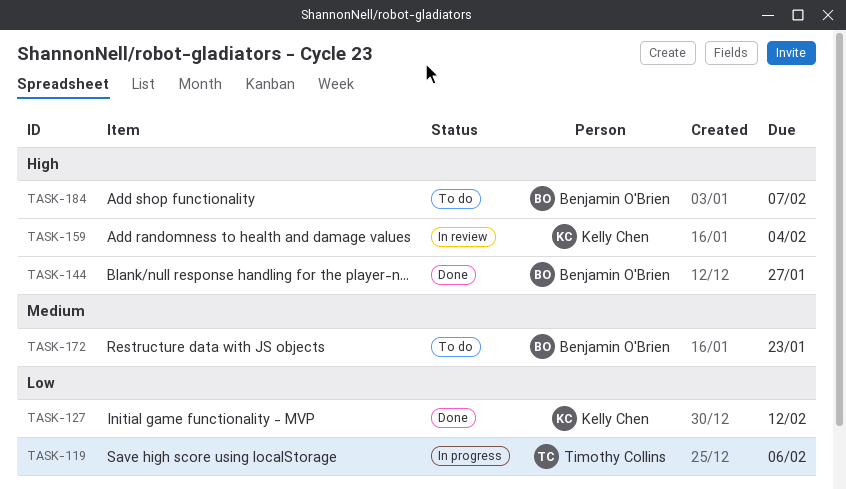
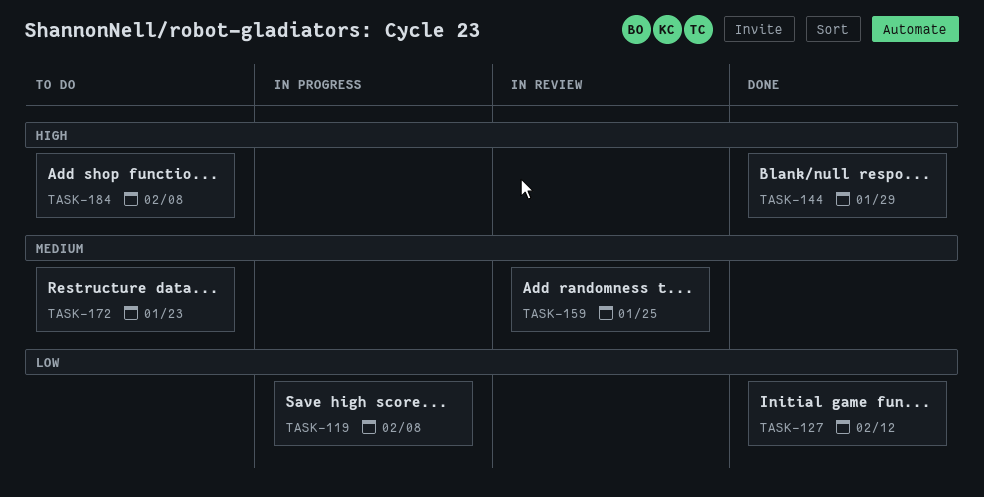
TASK-119, due: Feb 6 -> Feb 8
TASK-144, due: Jan 27 -> Jan 29
TASK-159, priority: High -> Medium
TASK-159, due: Feb 4 -> Jan 25
TASK-184, due: Feb 7 -> Feb 8

